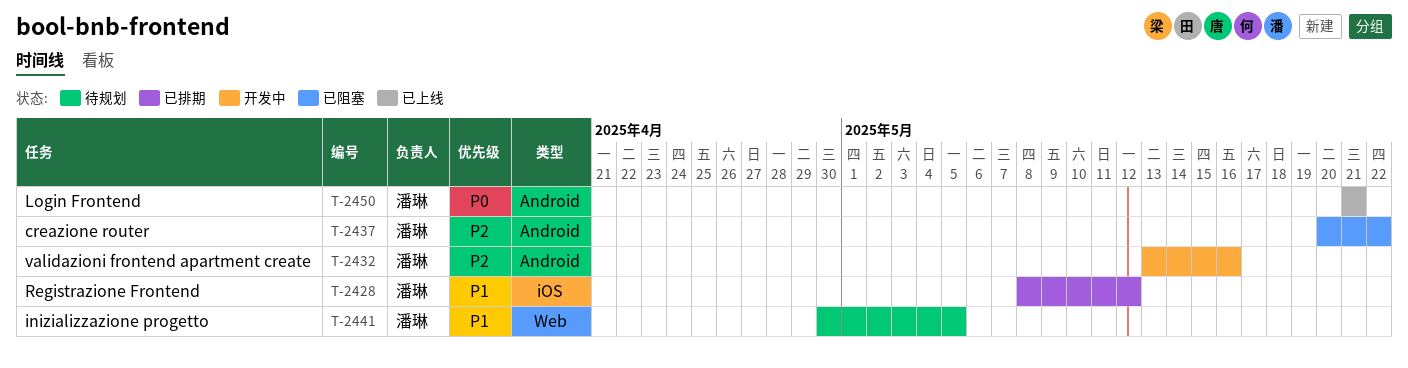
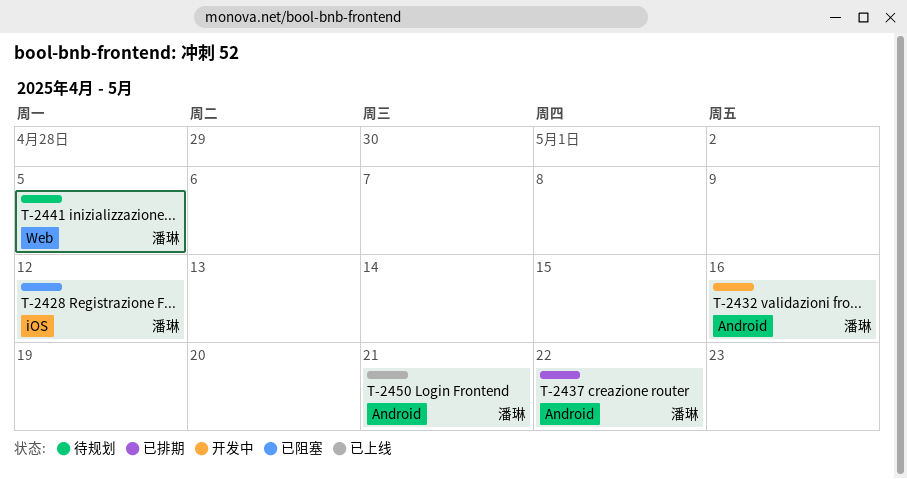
T-2428, status: 已排期 -> 已阻塞
T-2437, status: 已阻塞 -> 已排期

